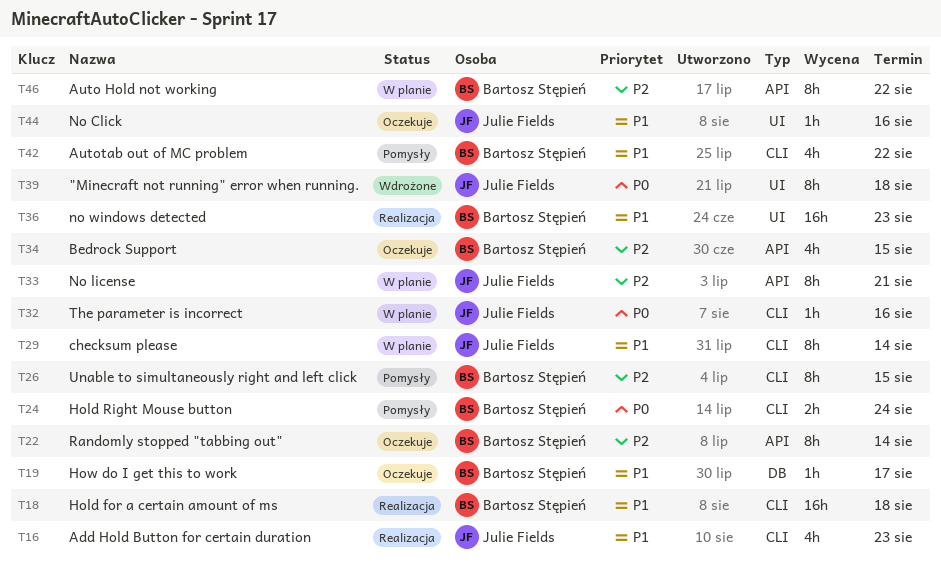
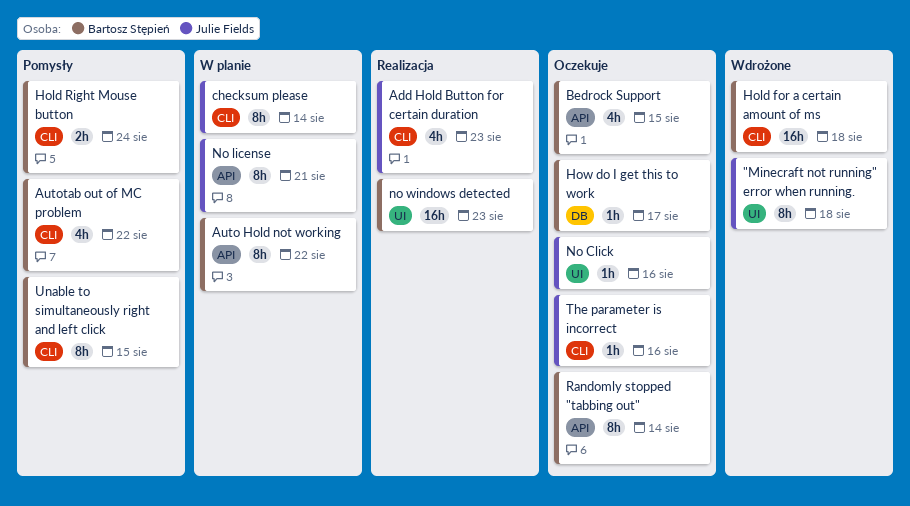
Hold for a certain amount of ms, status: Realizacja -> Wdrożone
The parameter is incorrect, status: W planie -> Oczekuje

